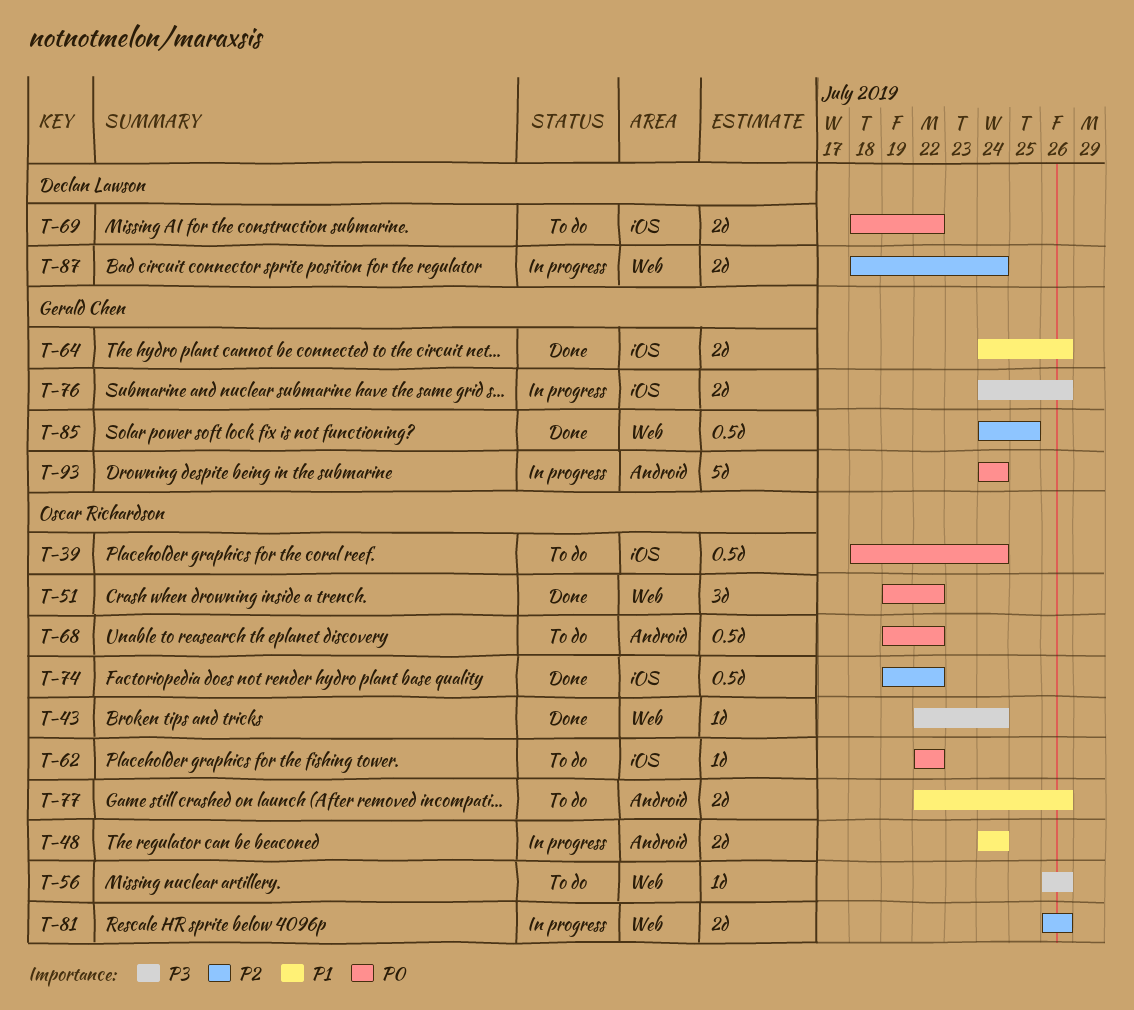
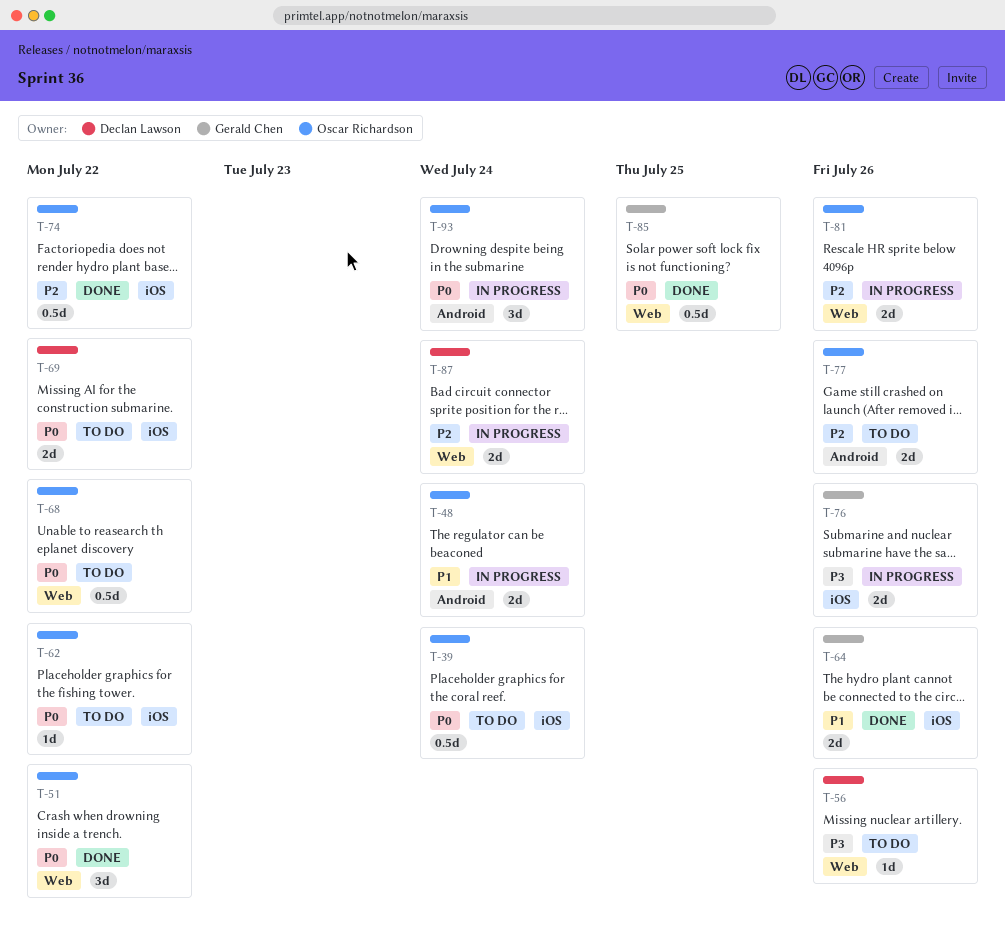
T-43: present -> none
T-56, owner: Oscar Richardson -> Declan Lawson
T-68, label: Android -> Web
T-77, priority: P1 -> P2
T-85, priority: P2 -> P0
T-93, owner: Gerald Chen -> Oscar Richardson
T-93, estimate: 5d -> 3d

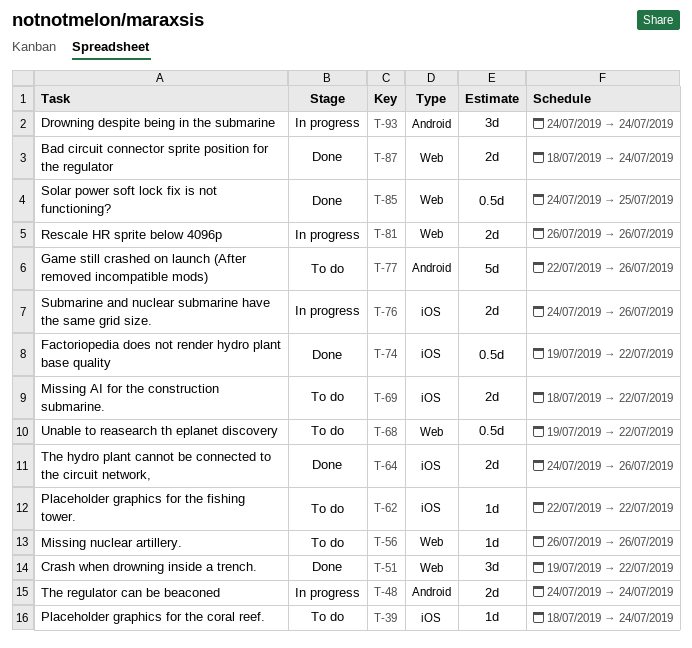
T-39, estimate: 0.5d -> 1d
T-77, estimate: 2d -> 5d
T-87, status: In progress -> Done

